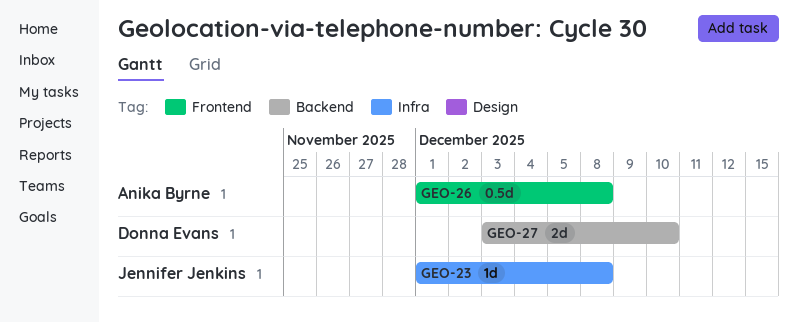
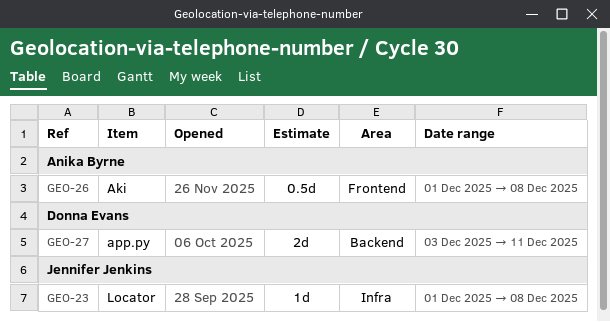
GEO-27, due: Dec 10 -> Dec 11

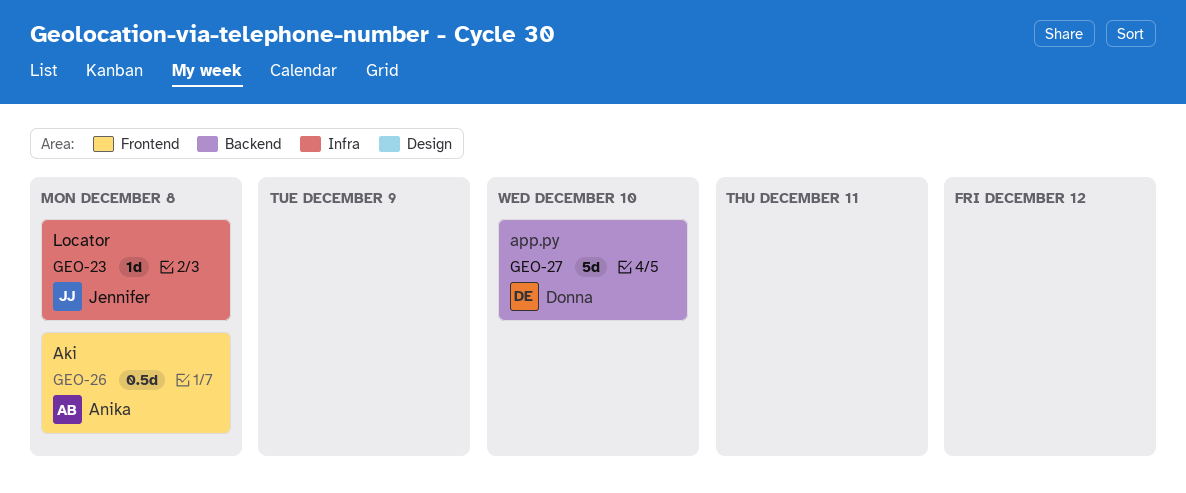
GEO-27, estimate: 2d -> 5d
GEO-27, due: Dec 11 -> Dec 10

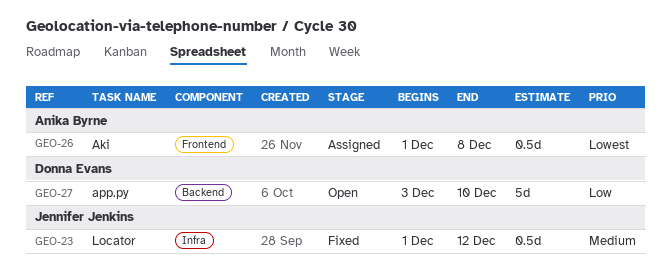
GEO-23, estimate: 1d -> 0.5d
GEO-23, due: Dec 8 -> Dec 12

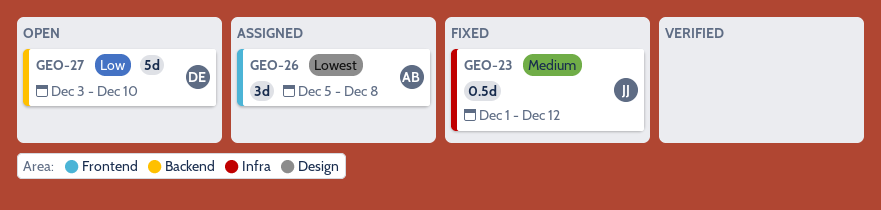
GEO-26, estimate: 0.5d -> 3d
GEO-26, start: Dec 1 -> Dec 5

